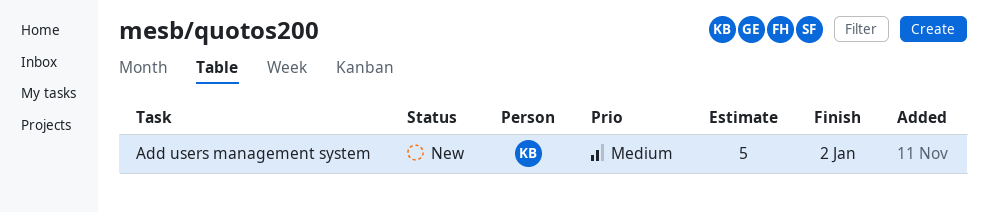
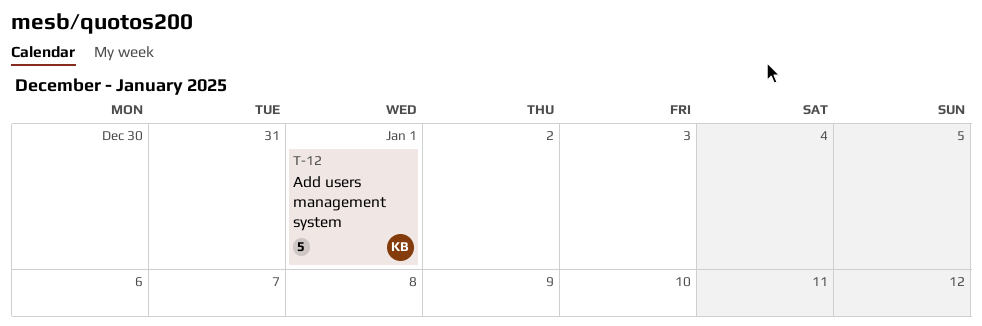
Add users management system, due: Jan 2 -> Jan 1

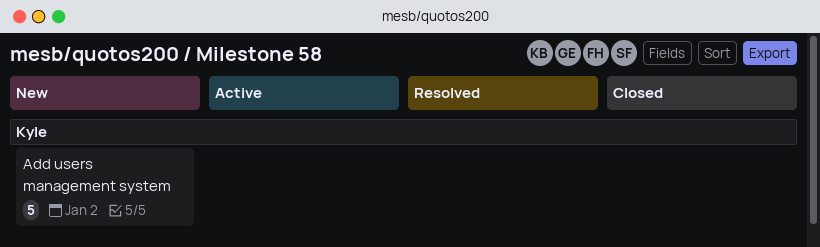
Add users management system, due: Jan 1 -> Jan 2

